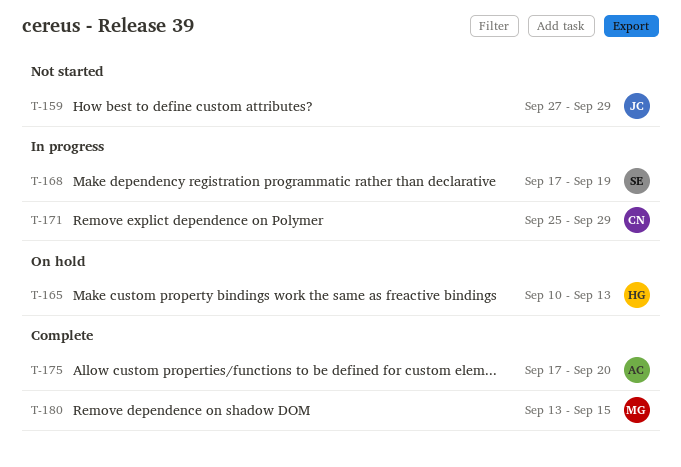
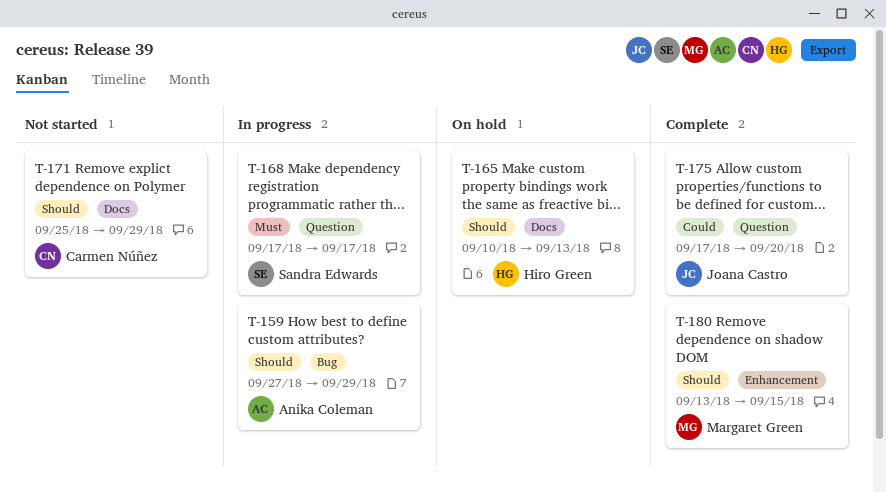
T-159, status: Not started -> In progress
T-159, owner: Joana Castro -> Anika Coleman
T-168, due: Sep 19 -> Sep 17
T-171, status: In progress -> Not started
T-175, owner: Anika Coleman -> Joana Castro

